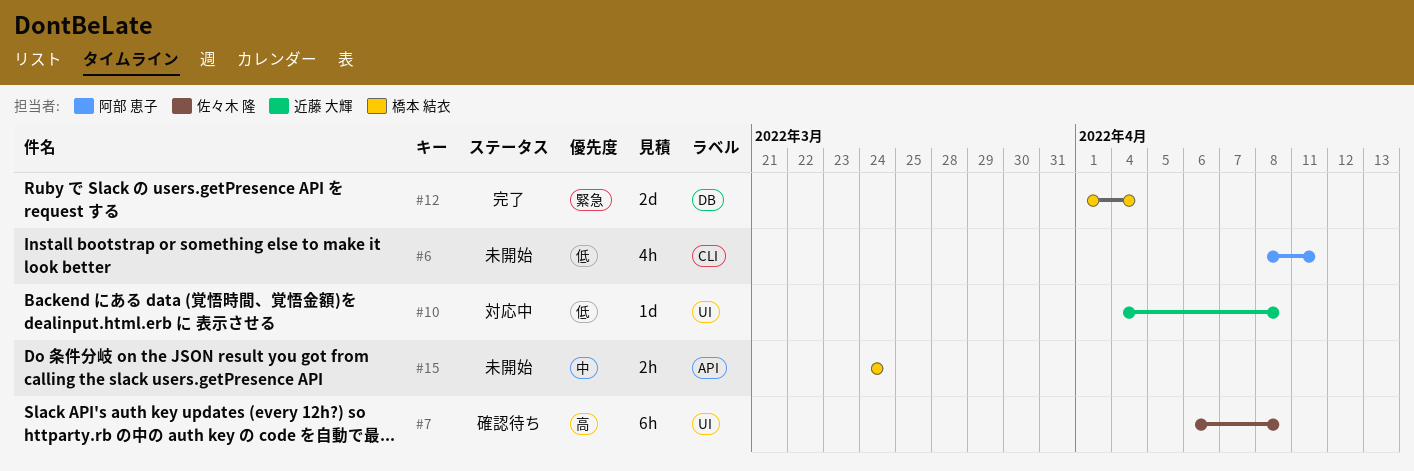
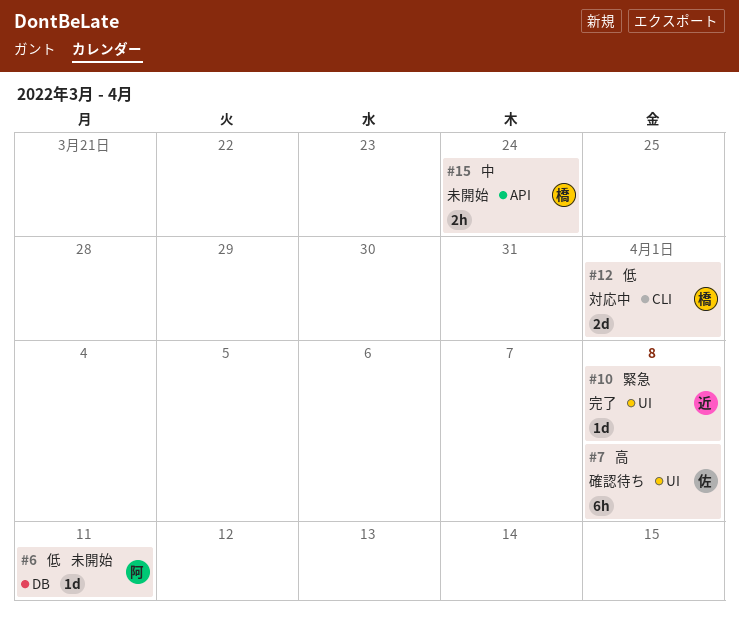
#6, label: CLI -> DB
#6, estimate: 4h -> 1d
#10, status: 対応中 -> 完了
#10, priority: 低 -> 緊急
#12, status: 完了 -> 対応中
#12, priority: 緊急 -> 低
#12, label: DB -> CLI
#12, due: Apr 4 -> Apr 1

